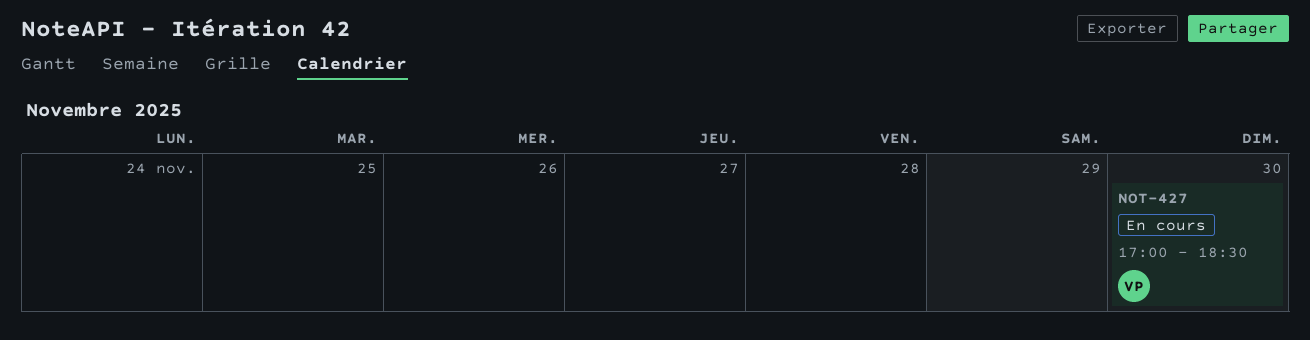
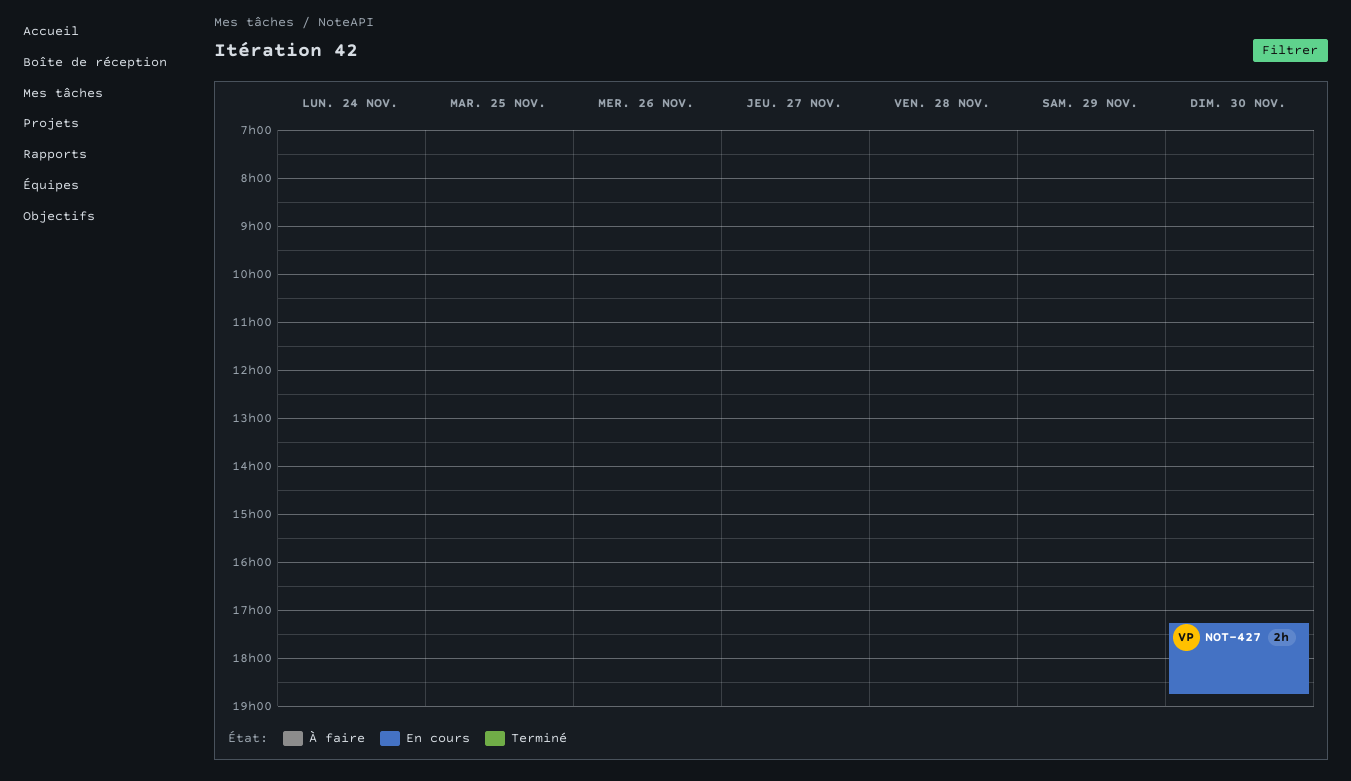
NOT-427, begins: 17:00 -> 17:15
NOT-427, ends: 18:30 -> 18:45

